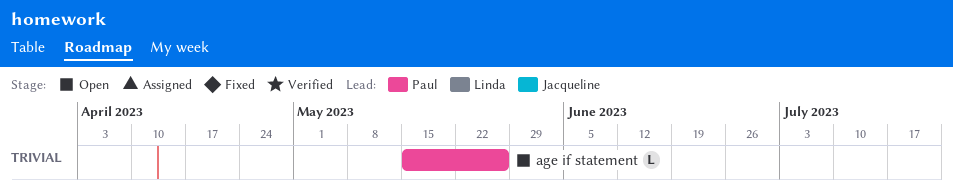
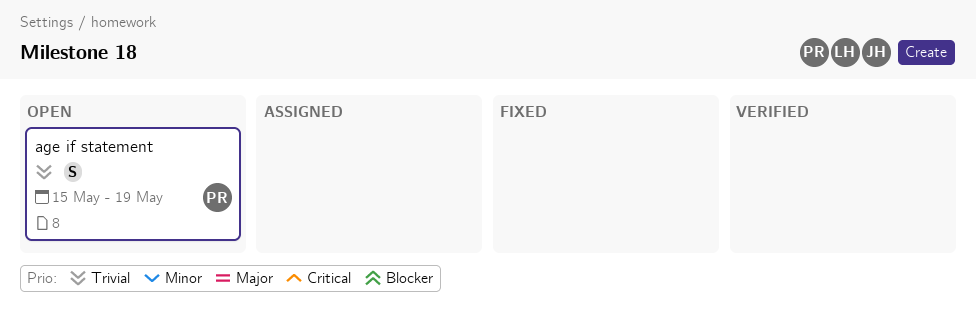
age if statement, estimate: L -> S
age if statement, due: May 26 -> May 19

